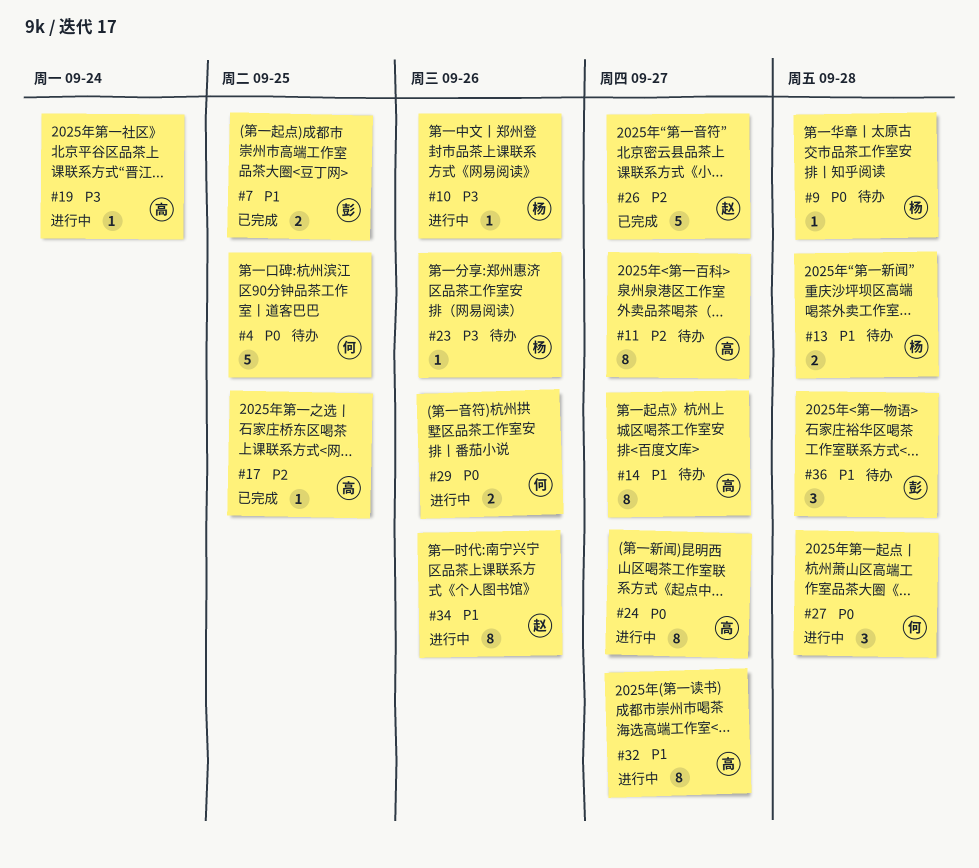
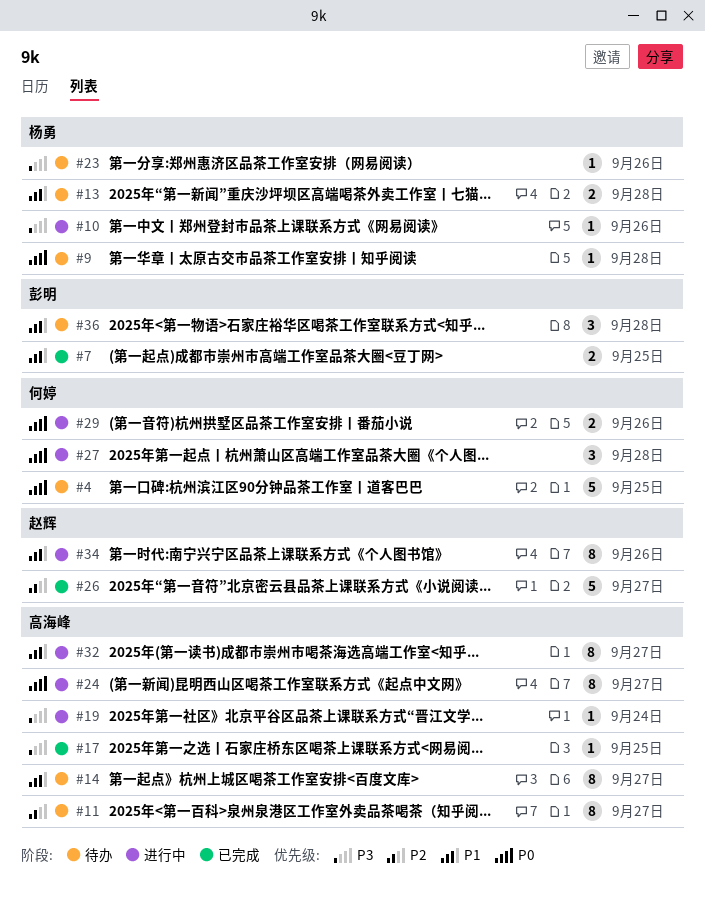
#17, priority: P2 -> P3

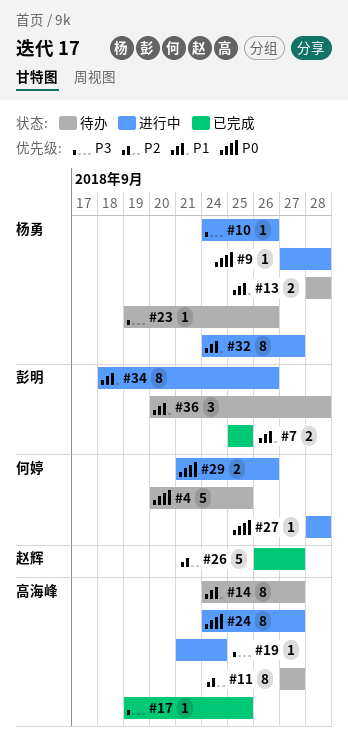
#9, status: 待办 -> 进行中
#27, estimate: 3 -> 1
#32, owner: 高海峰 -> 杨勇
#34, owner: 赵辉 -> 彭明

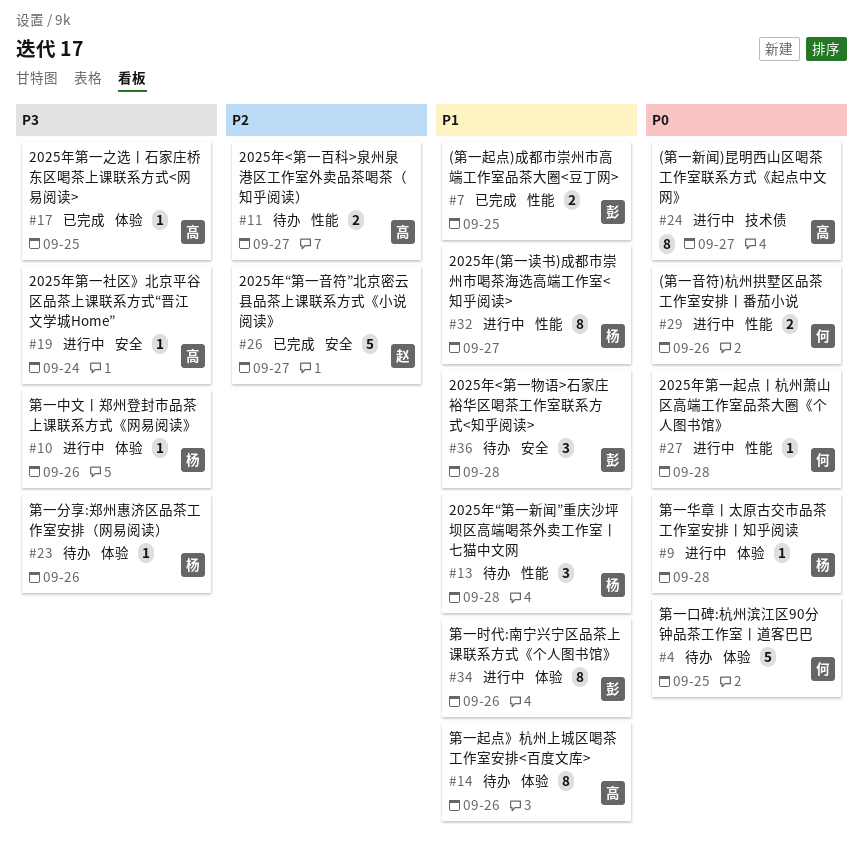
#11, estimate: 8 -> 2
#13, estimate: 2 -> 3
#14, due: Sep 27 -> Sep 26

